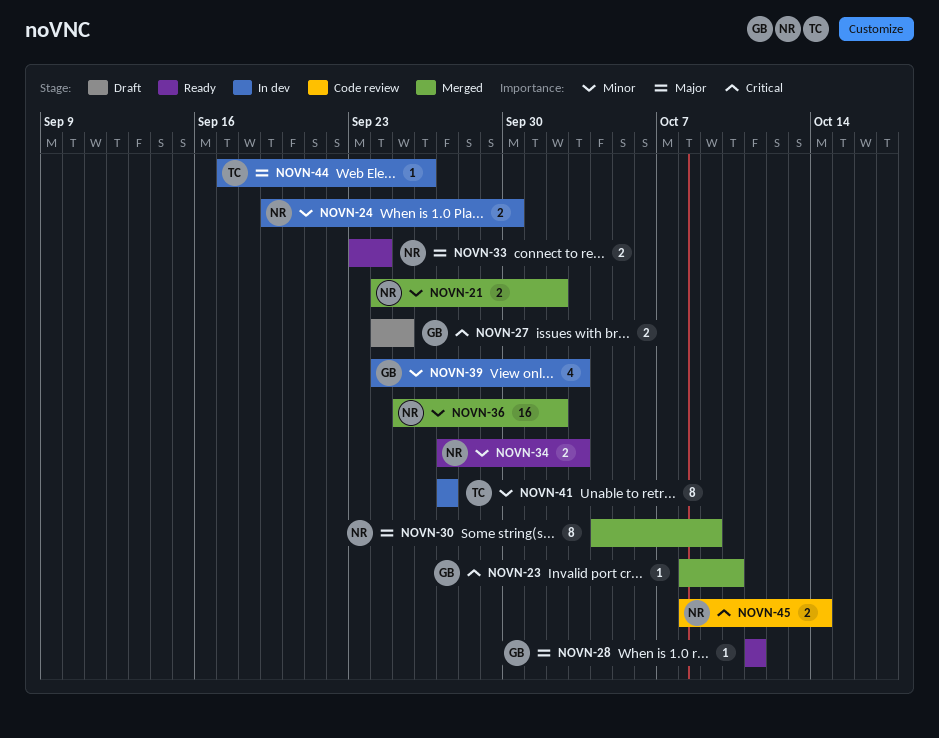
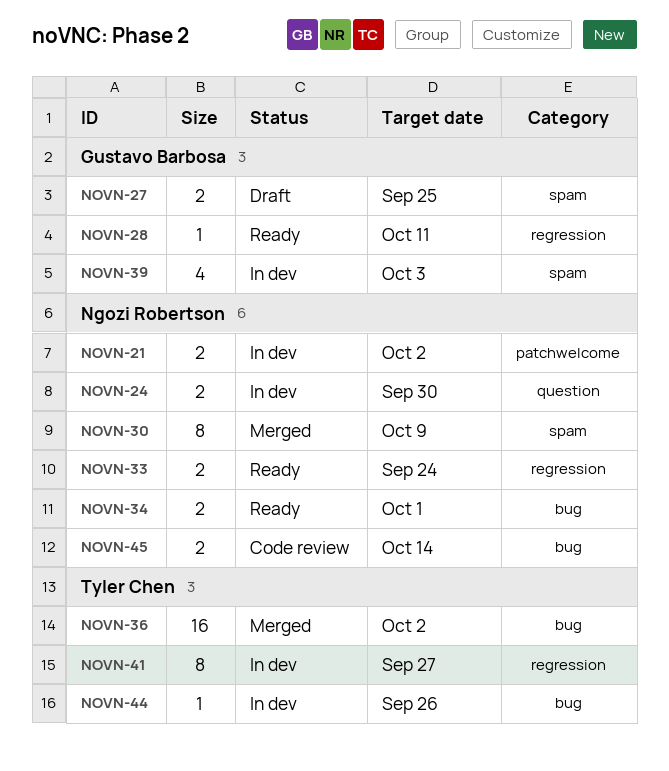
NOVN-21, status: Merged -> In dev
NOVN-23: present -> none
NOVN-34, due: Oct 3 -> Oct 1
NOVN-36, owner: Ngozi Robertson -> Tyler Chen

